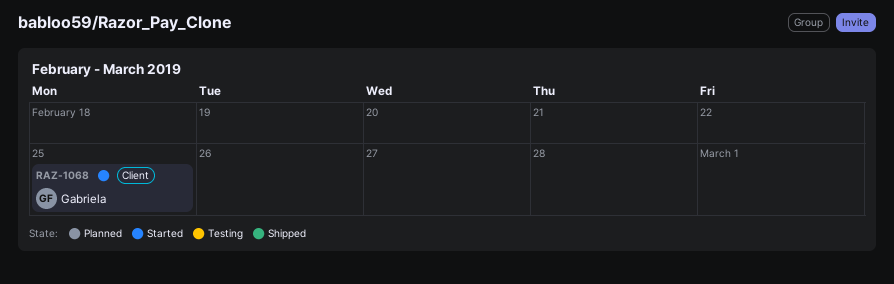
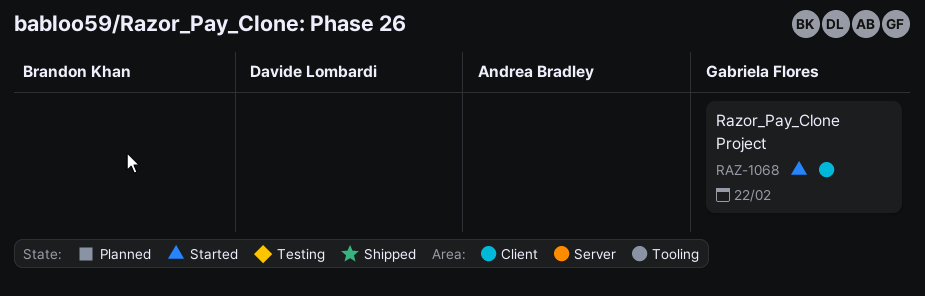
RAZ-1068, due: Feb 25 -> Feb 22

